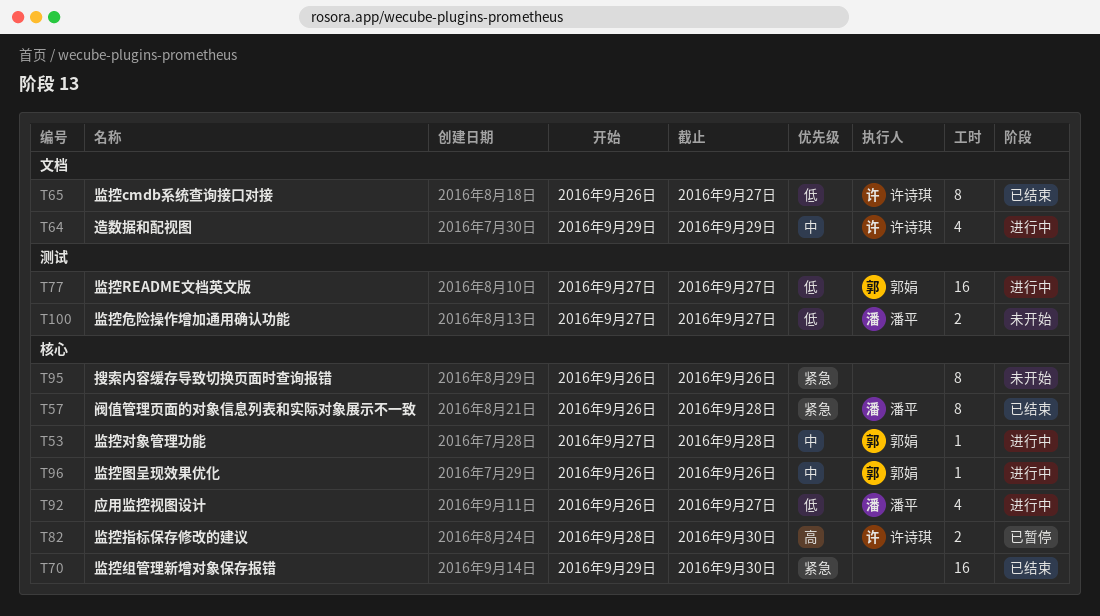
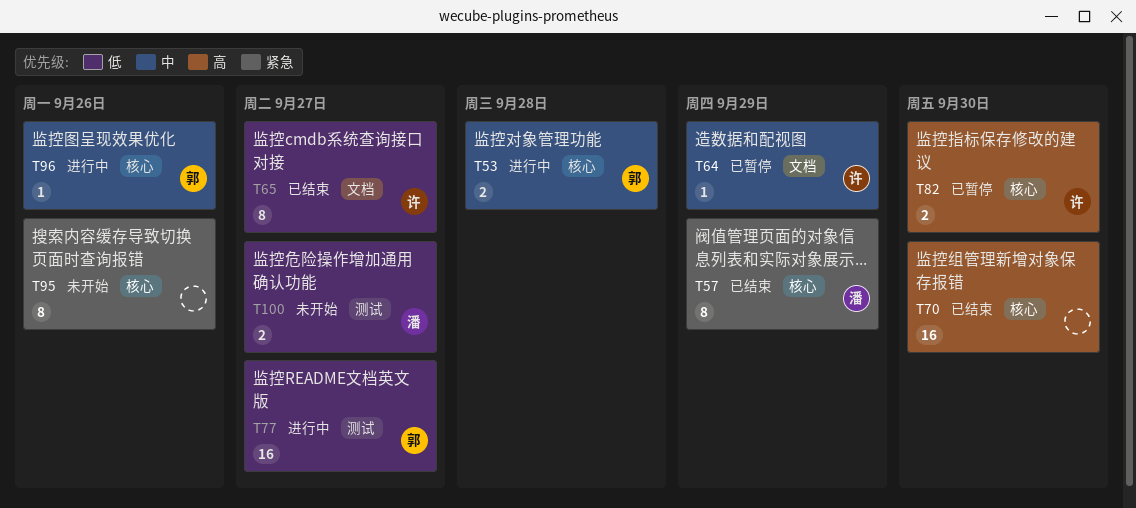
T53, estimate: 1 -> 2
T57, due: Sep 28 -> Sep 29
T64, status: 进行中 -> 已暂停
T64, estimate: 4 -> 1
T70, priority: 紧急 -> 高
T92: present -> none

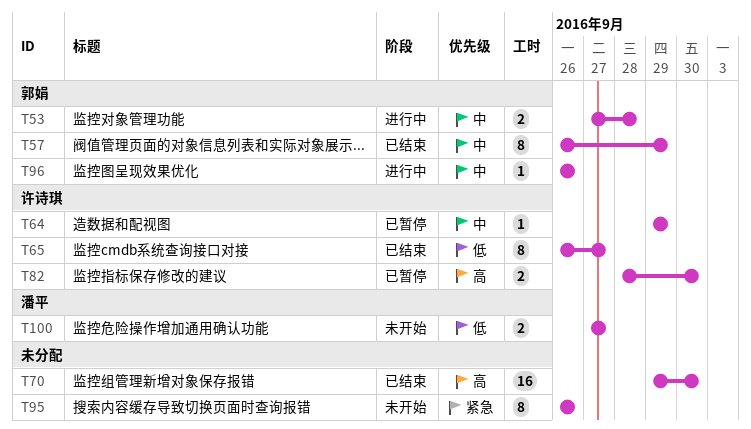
T57, owner: 潘平 -> 郭娟
T57, priority: 紧急 -> 中
T77: present -> none

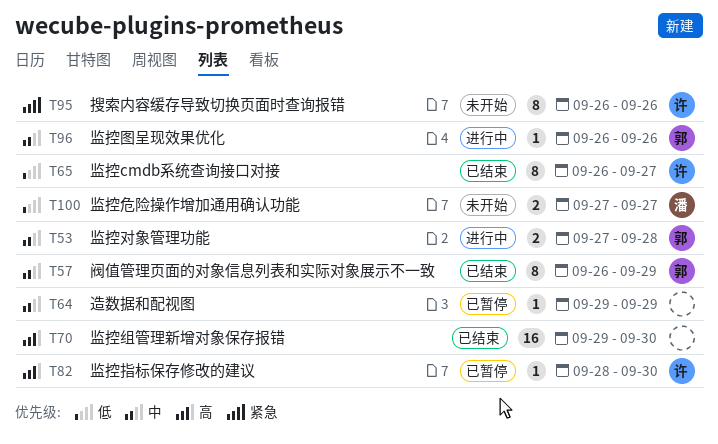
T64, owner: 许诗琪 -> none
T82, estimate: 2 -> 1
T95, owner: none -> 许诗琪

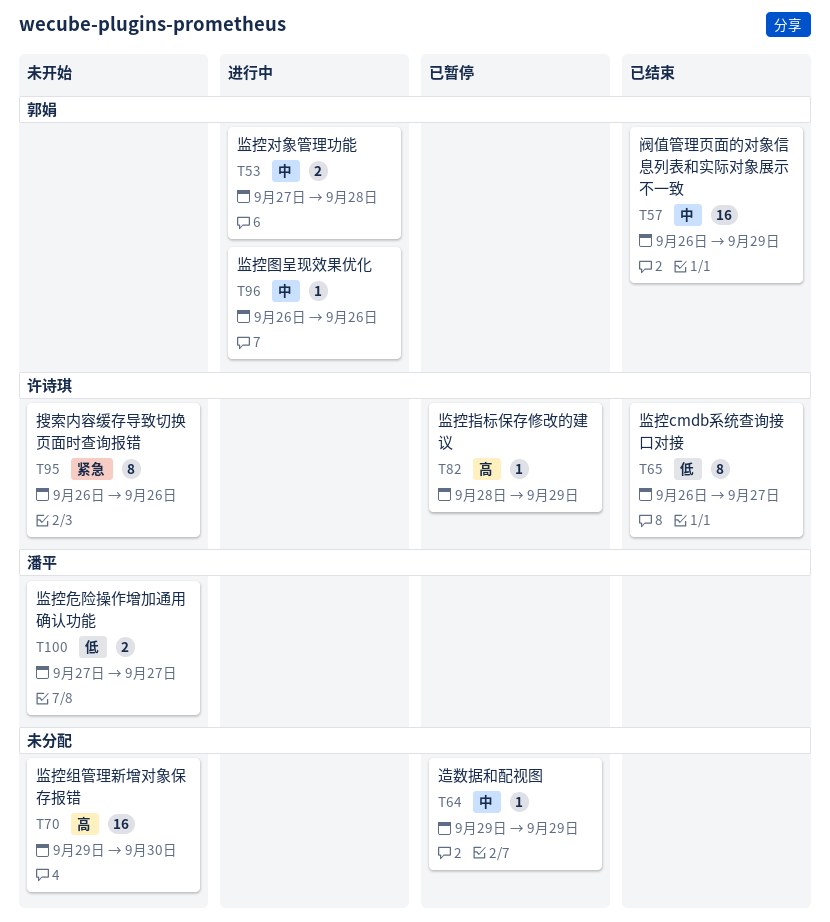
T57, estimate: 8 -> 16
T70, status: 已结束 -> 未开始
T82, due: Sep 30 -> Sep 29

